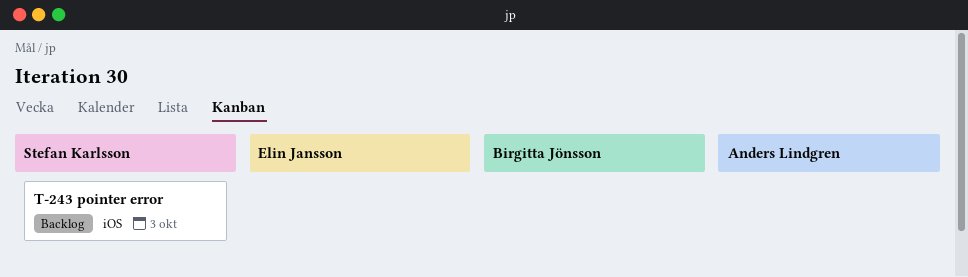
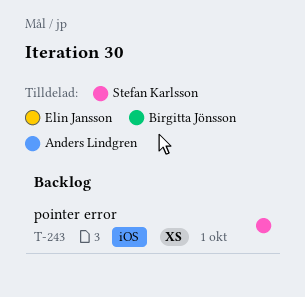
T-243, due: Oct 3 -> Oct 1

